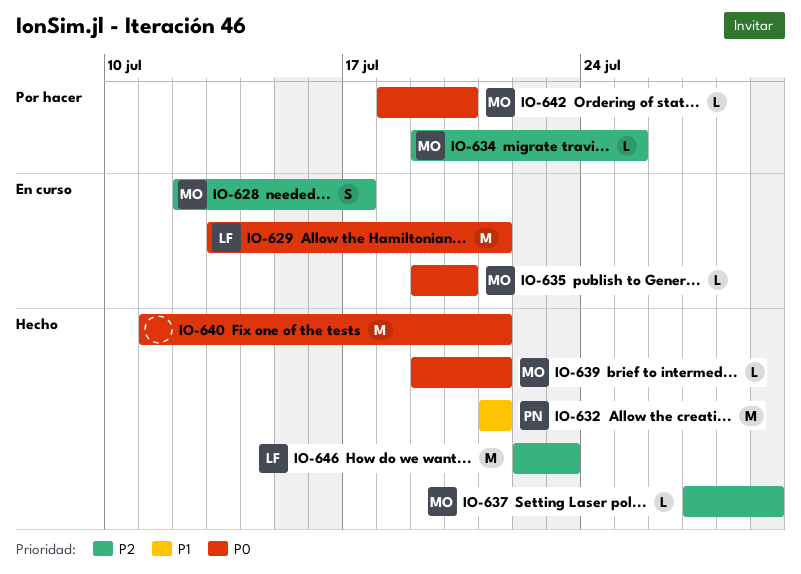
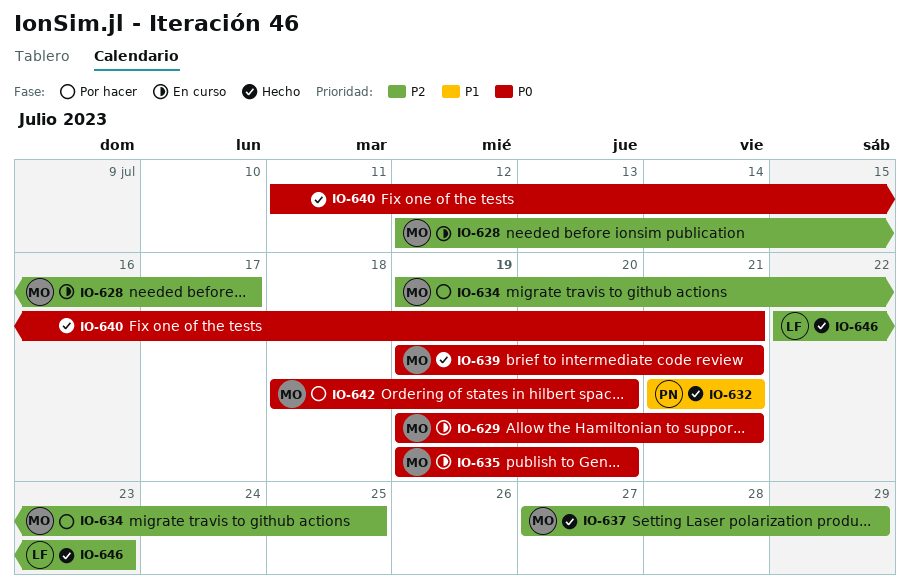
IO-629, owner: LF -> MO
IO-629, start: Jul 13 -> Jul 19

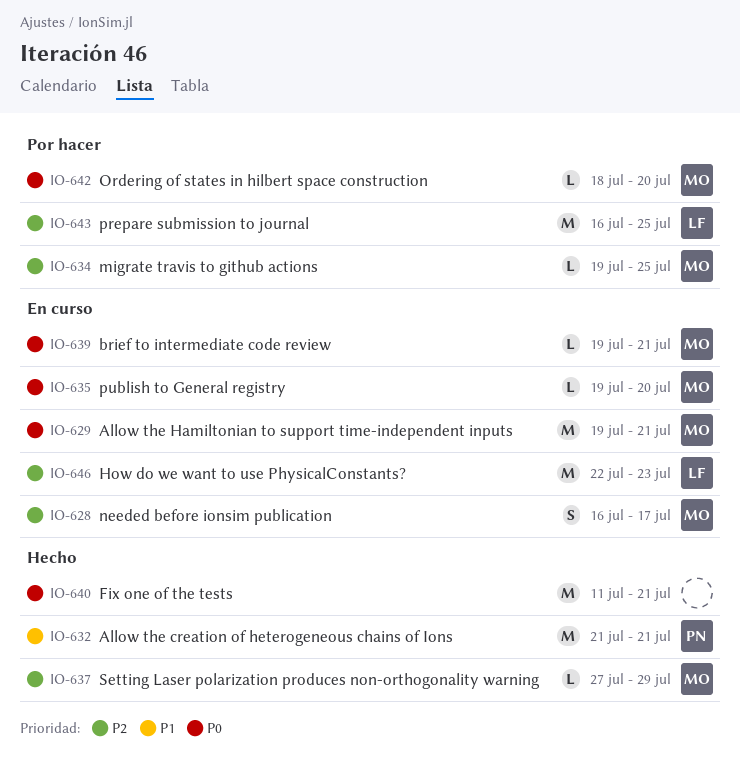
IO-628, start: Jul 12 -> Jul 16
IO-639, status: Hecho -> En curso
IO-643: none -> present
IO-646, status: Hecho -> En curso

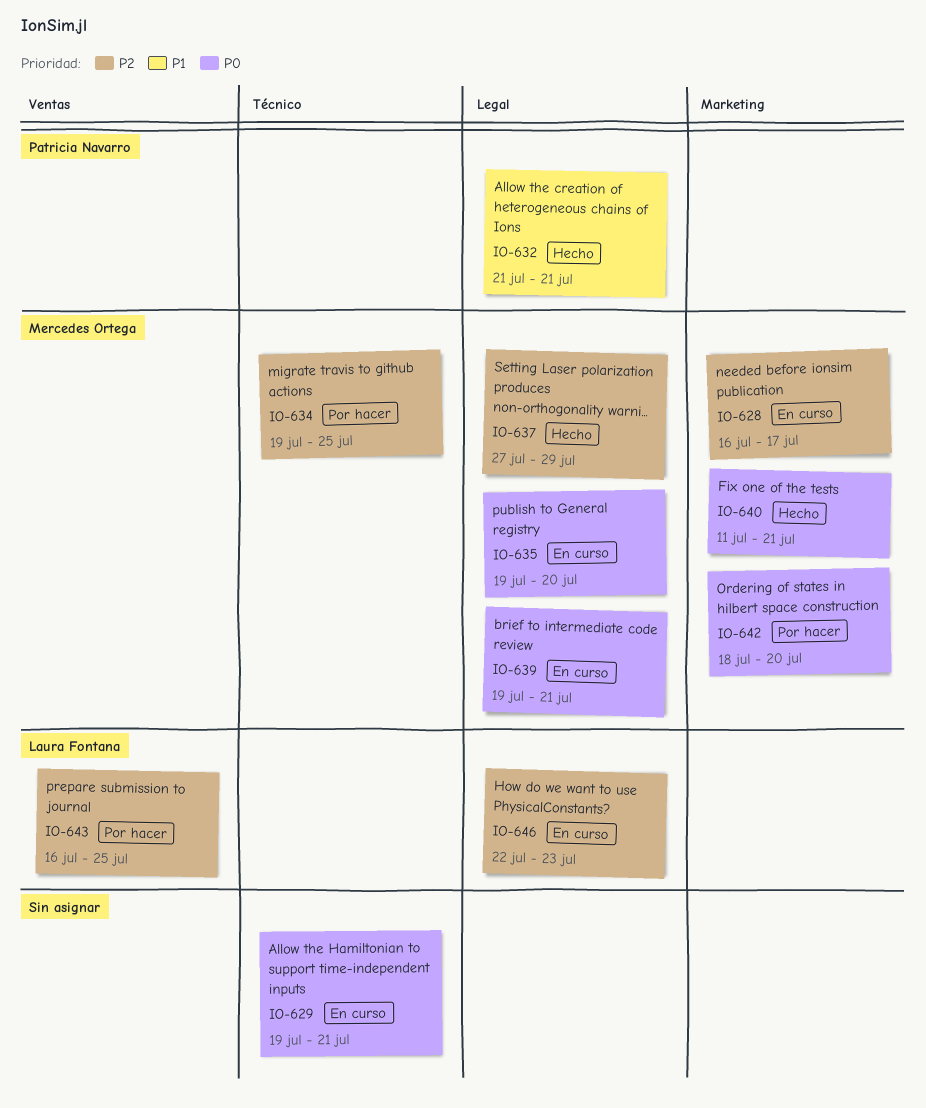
IO-629, owner: Mercedes Ortega -> none
IO-640, owner: none -> Mercedes Ortega

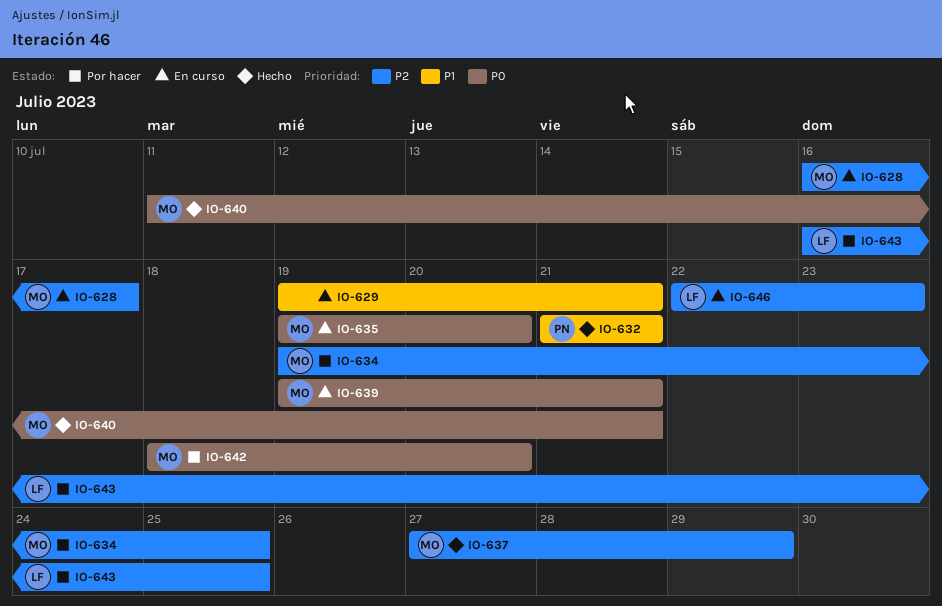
IO-629, priority: P0 -> P1

